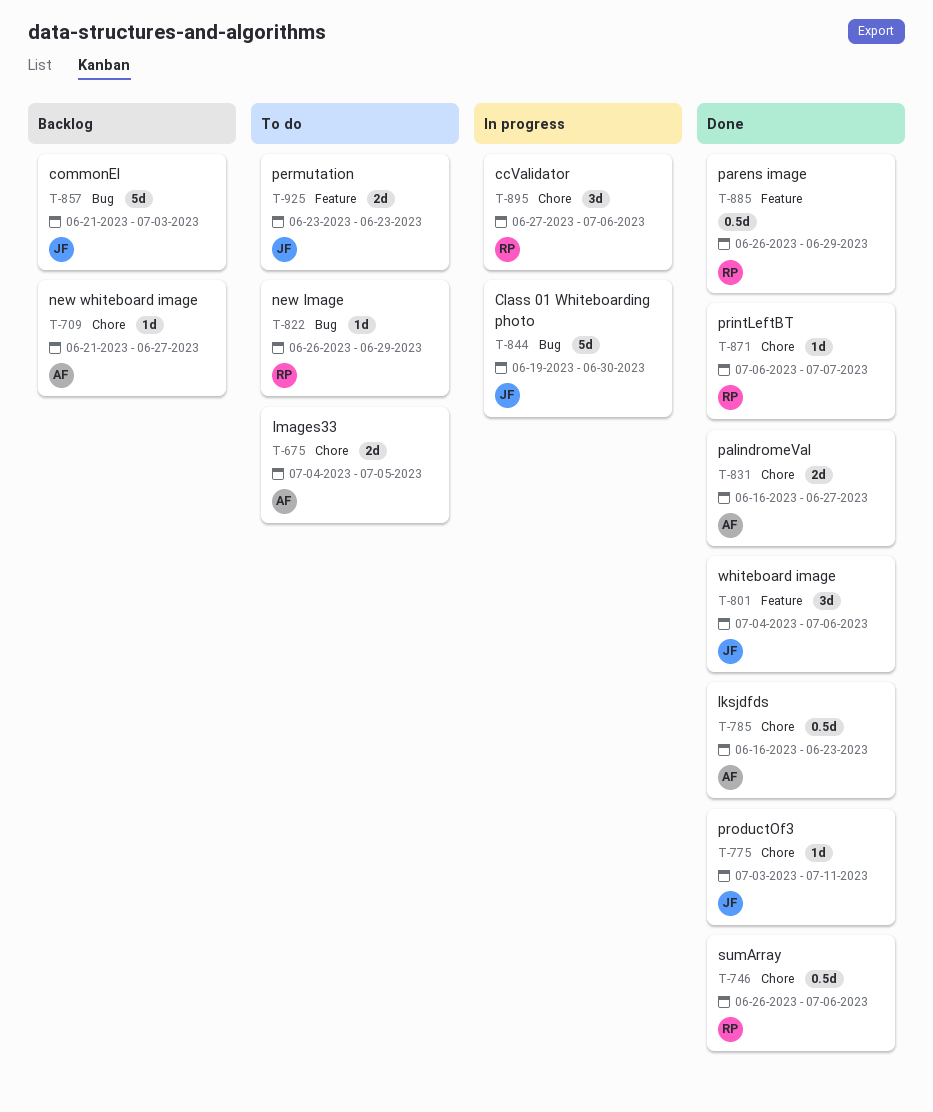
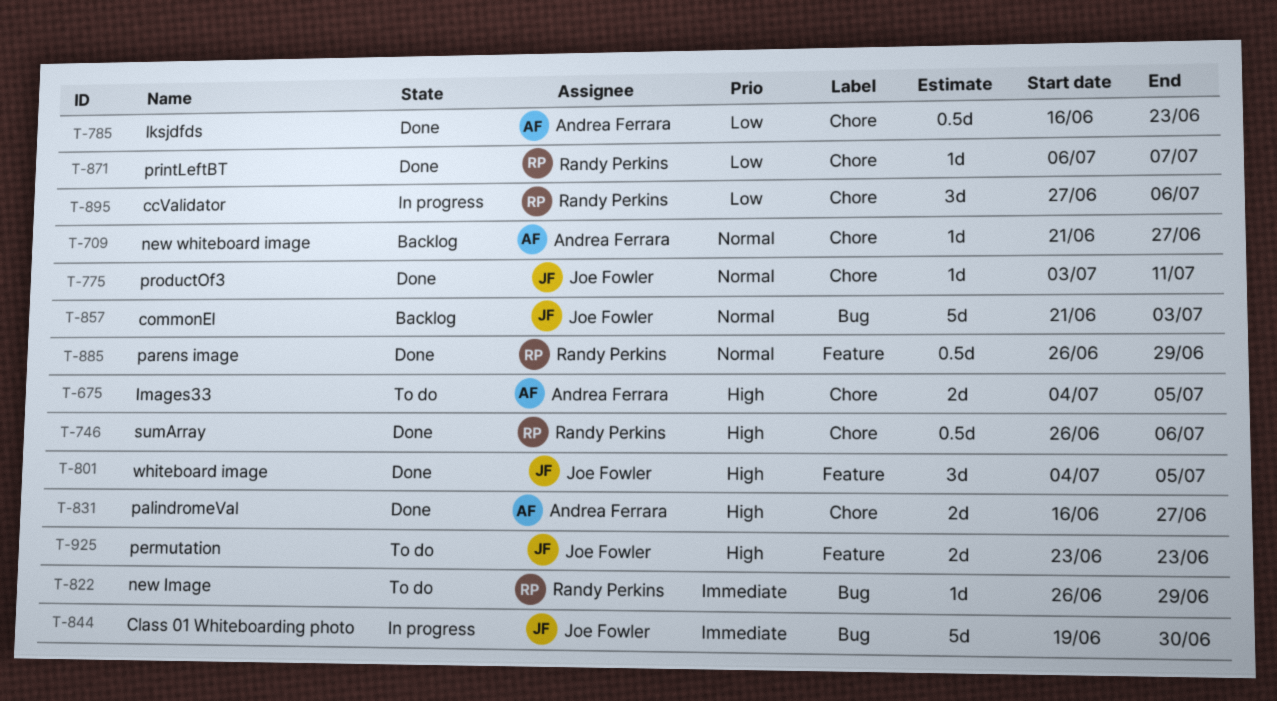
T-801, due: Jul 6 -> Jul 5

